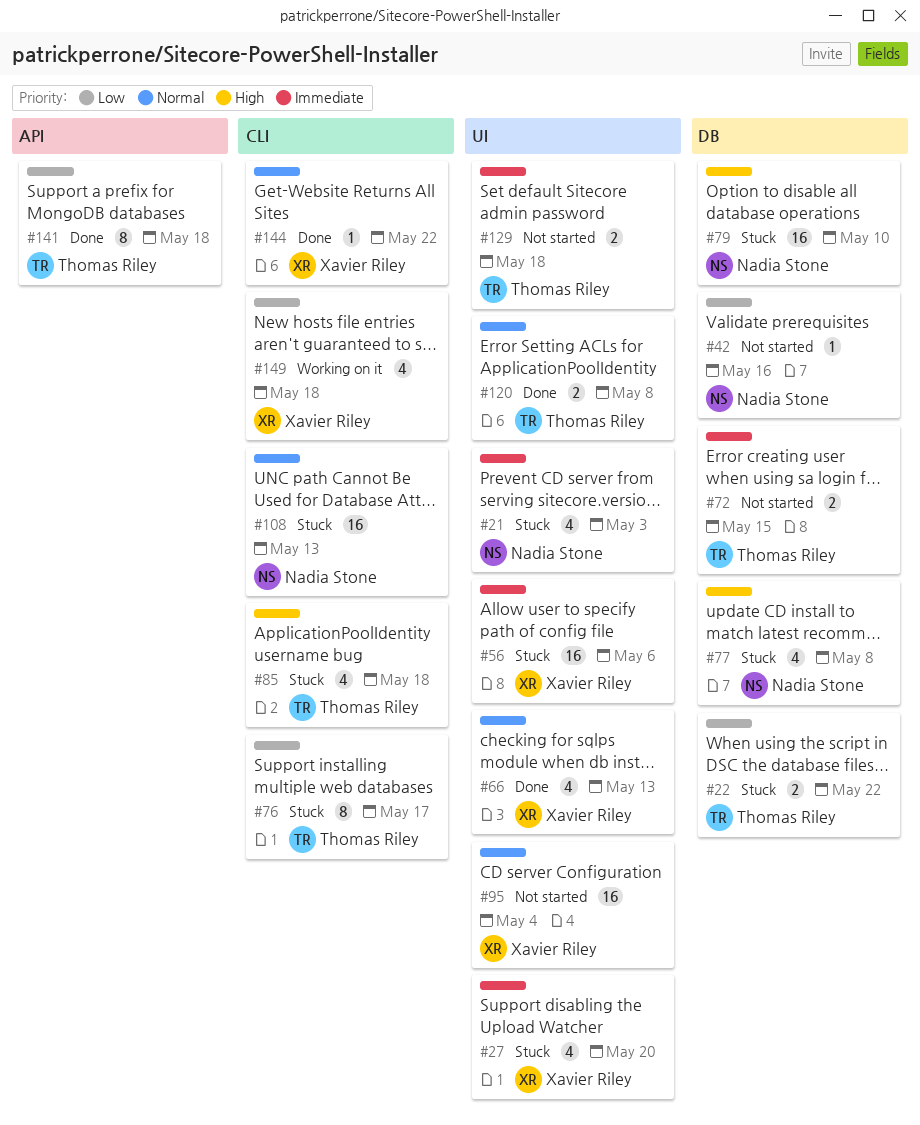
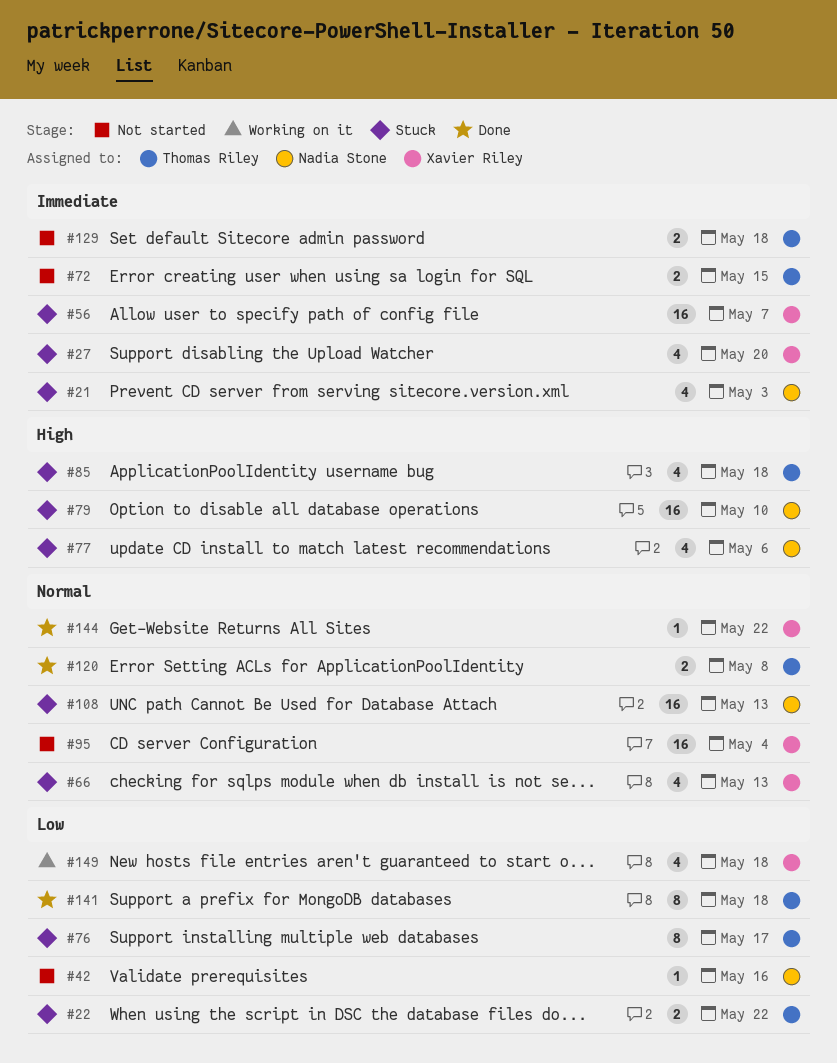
#56, due: May 6 -> May 7
#66, status: Done -> Stuck
#77, due: May 8 -> May 6

